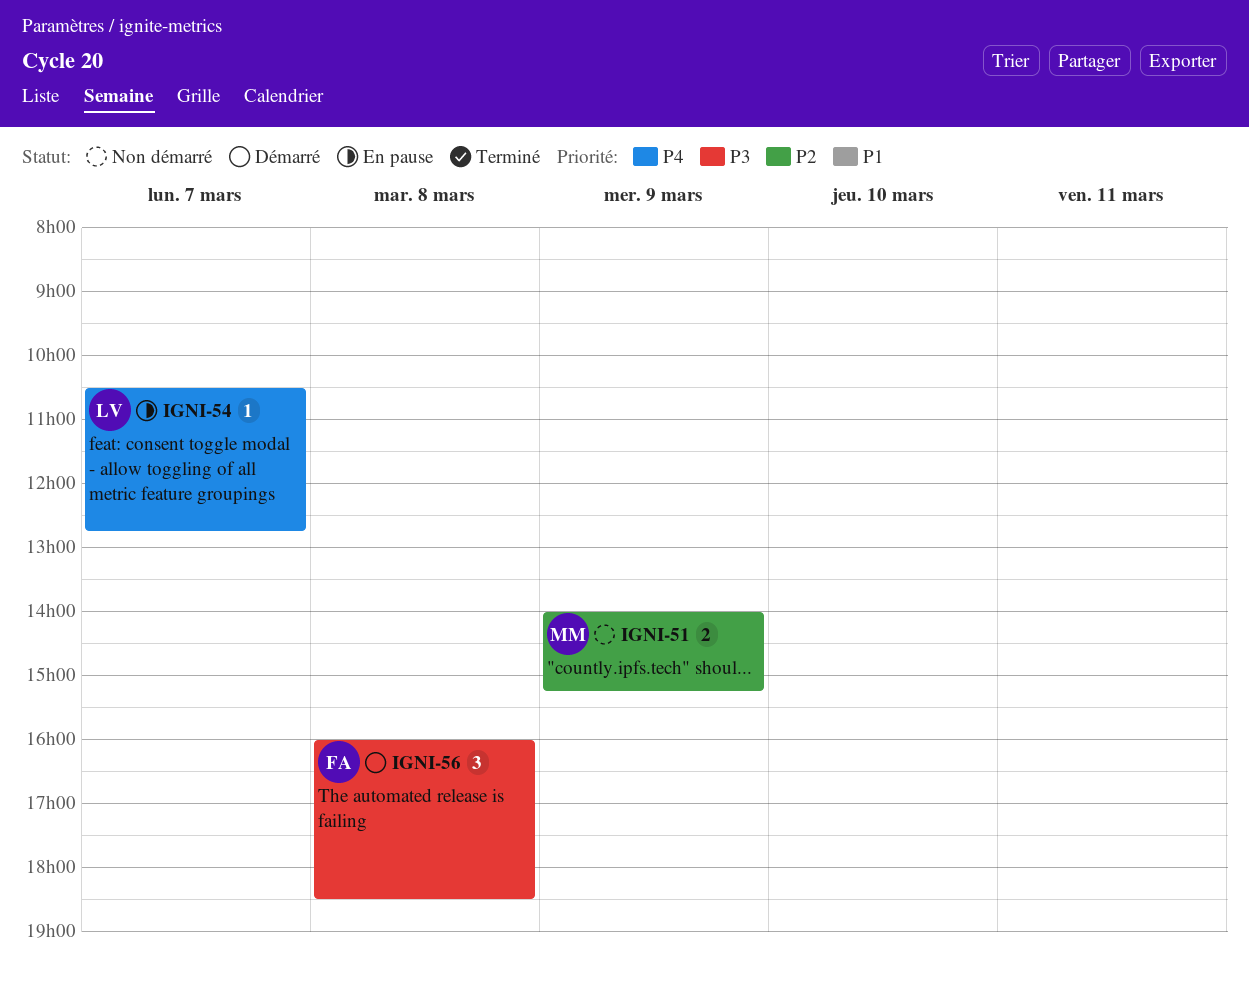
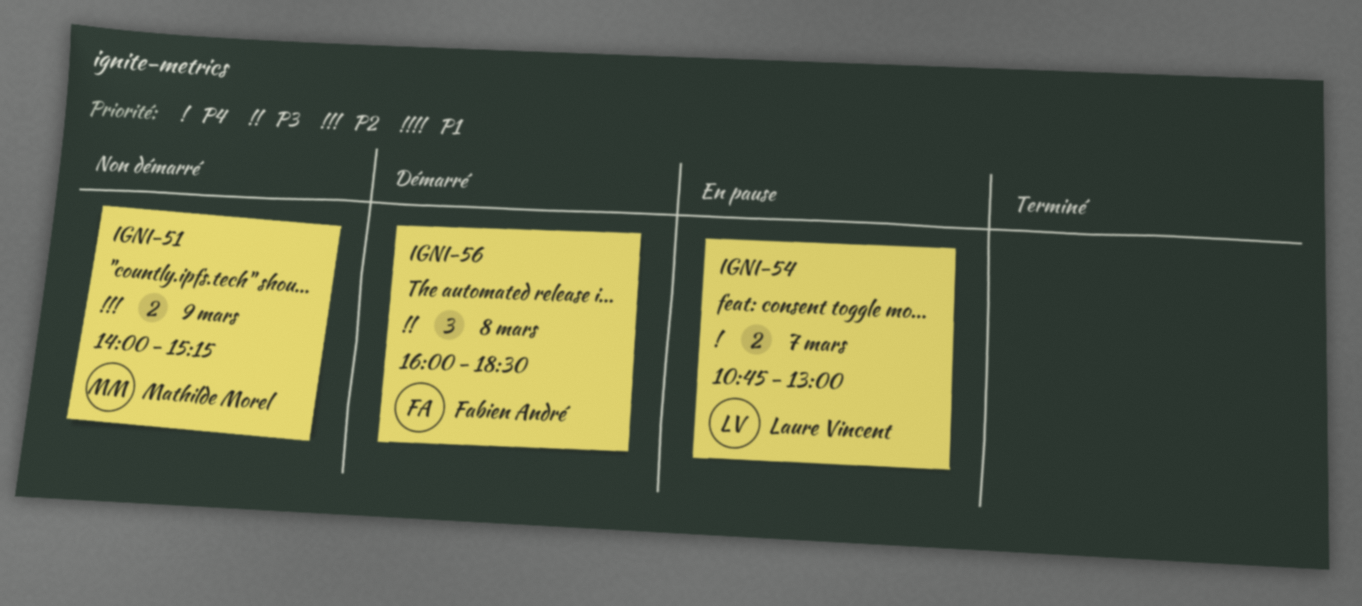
IGNI-54, estimate: 1 -> 2
IGNI-54, begins: 10:30 -> 10:45
IGNI-54, ends: 12:45 -> 13:00

